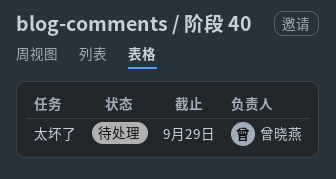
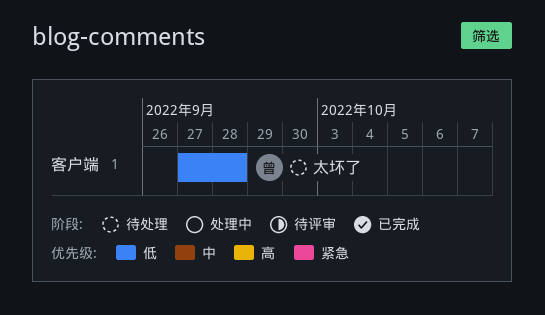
太坏了, due: Sep 29 -> Sep 28

